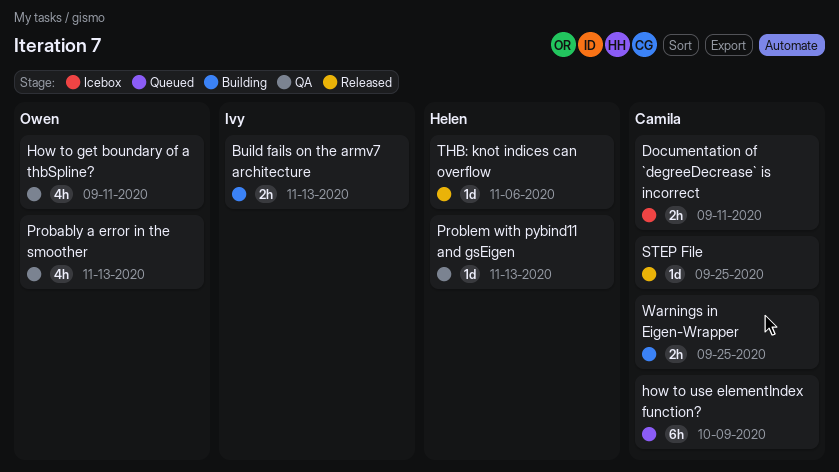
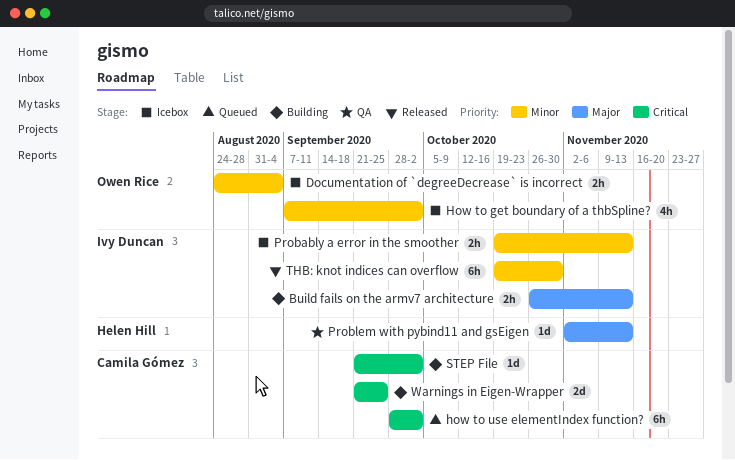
Documentation of `degreeDecrease` is incorrect, owner: Camila Gómez -> Owen Rice
Documentation of `degreeDecrease` is incorrect, due: Sep 11 -> Sep 4
How to get boundary of a thbSpline?, status: QA -> Icebox
How to get boundary of a thbSpline?, due: Sep 11 -> Oct 2
how to use elementIndex function?, due: Oct 9 -> Oct 2
Probably a error in the smoother, status: QA -> Icebox
Probably a error in the smoother, owner: Owen Rice -> Ivy Duncan
Probably a error in the smoother, estimate: 4h -> 2h
STEP File, status: Released -> Building
STEP File, due: Sep 25 -> Oct 2
THB: knot indices can overflow, owner: Helen Hill -> Ivy Duncan
THB: knot indices can overflow, estimate: 1d -> 6h
THB: knot indices can overflow, due: Nov 6 -> Oct 30
Warnings in Eigen-Wrapper, estimate: 2h -> 2d

